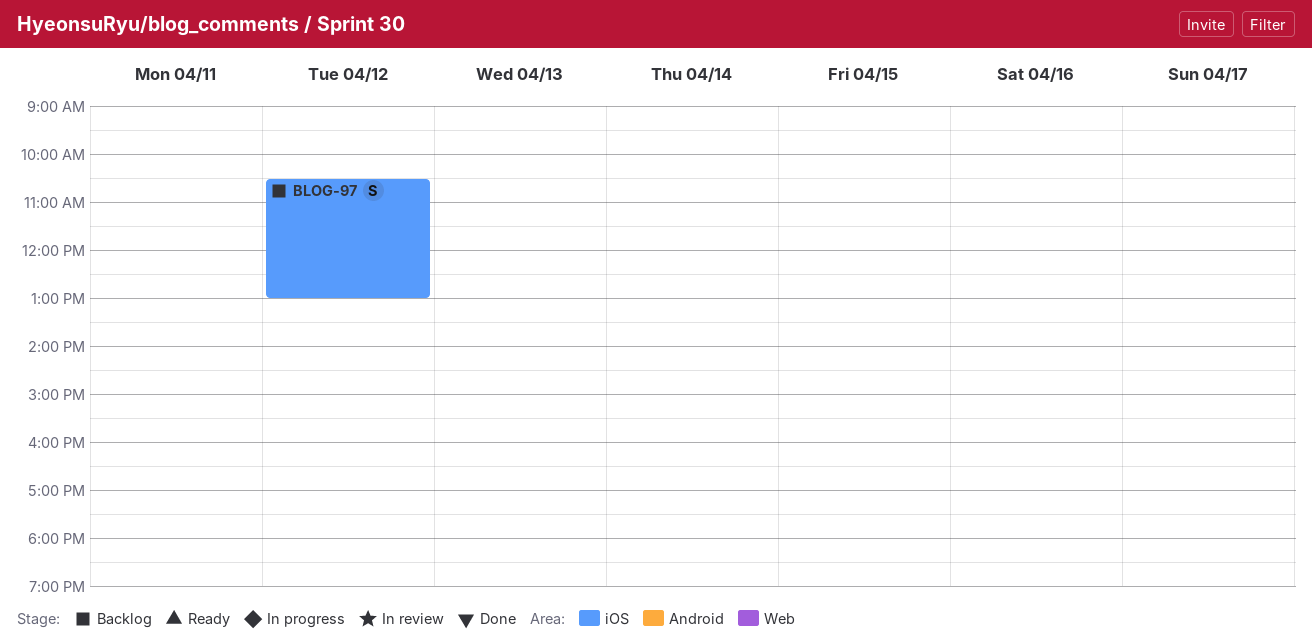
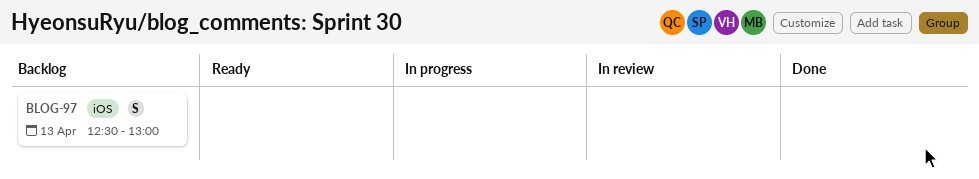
BLOG-97, day: Apr 12 -> Apr 13
BLOG-97, begins: 10:30 -> 12:30

